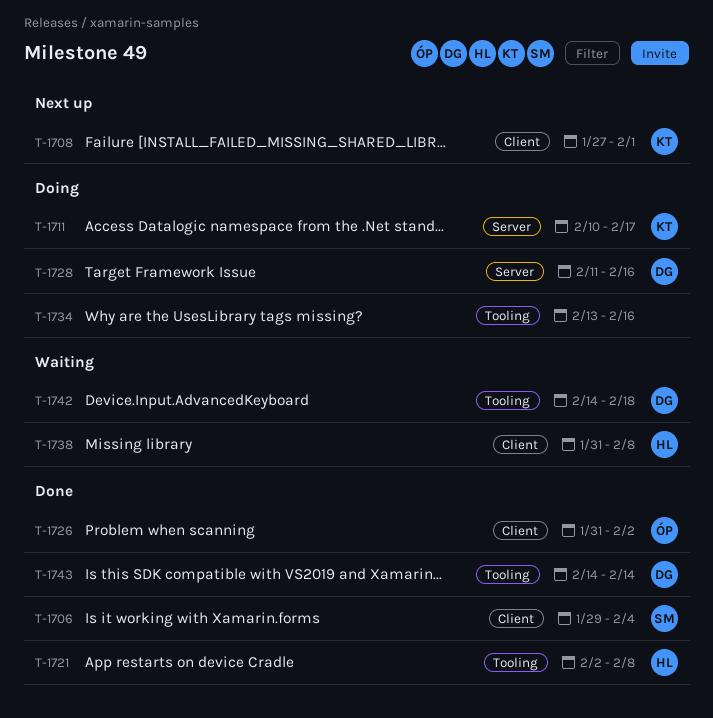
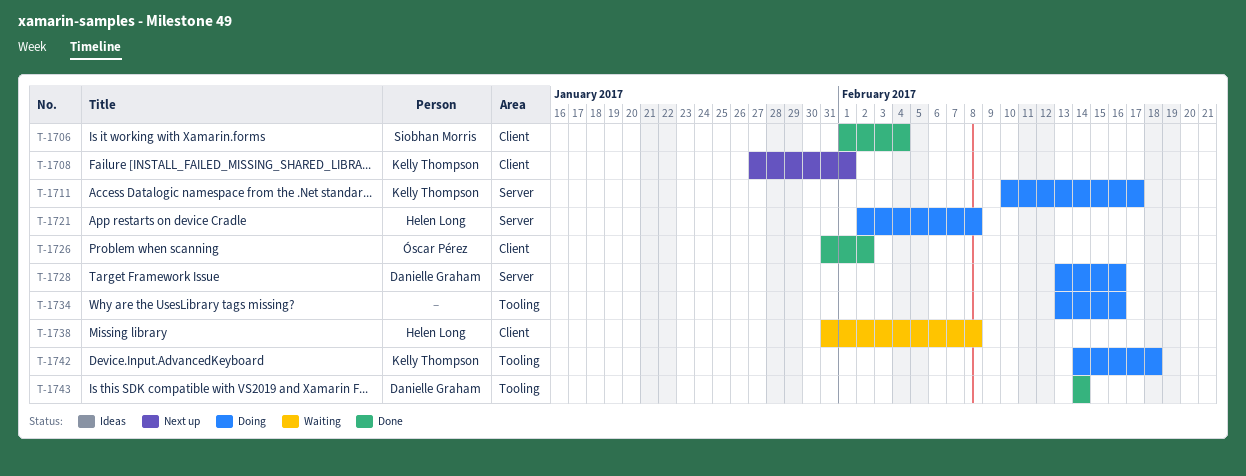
T-1706, start: Jan 29 -> Feb 1
T-1721, status: Done -> Doing
T-1721, label: Tooling -> Server
T-1728, start: Feb 11 -> Feb 13
T-1742, status: Waiting -> Doing
T-1742, owner: Danielle Graham -> Kelly Thompson

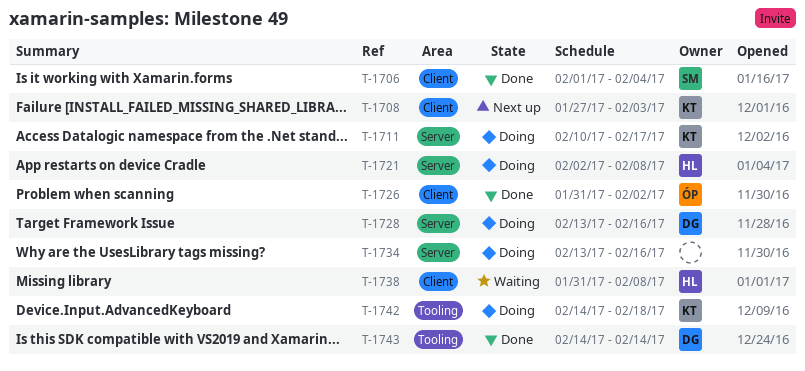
T-1708, due: Feb 1 -> Feb 3
T-1734, label: Tooling -> Server

